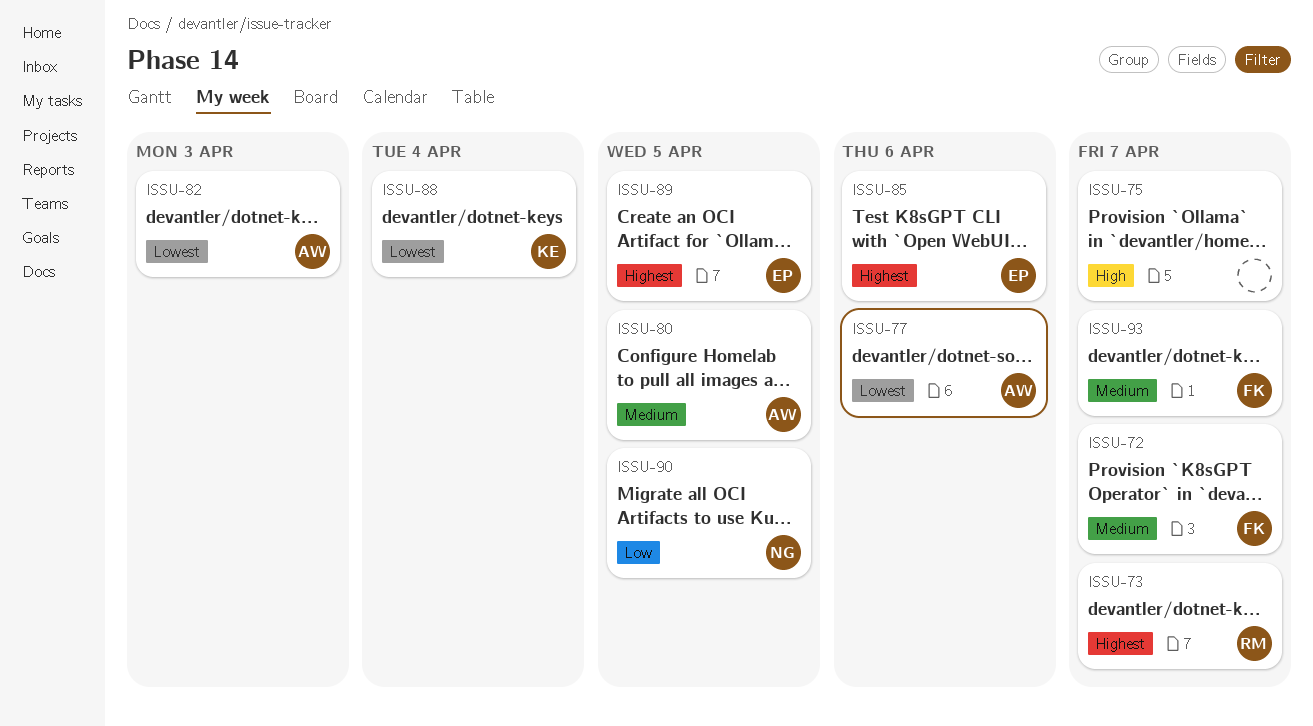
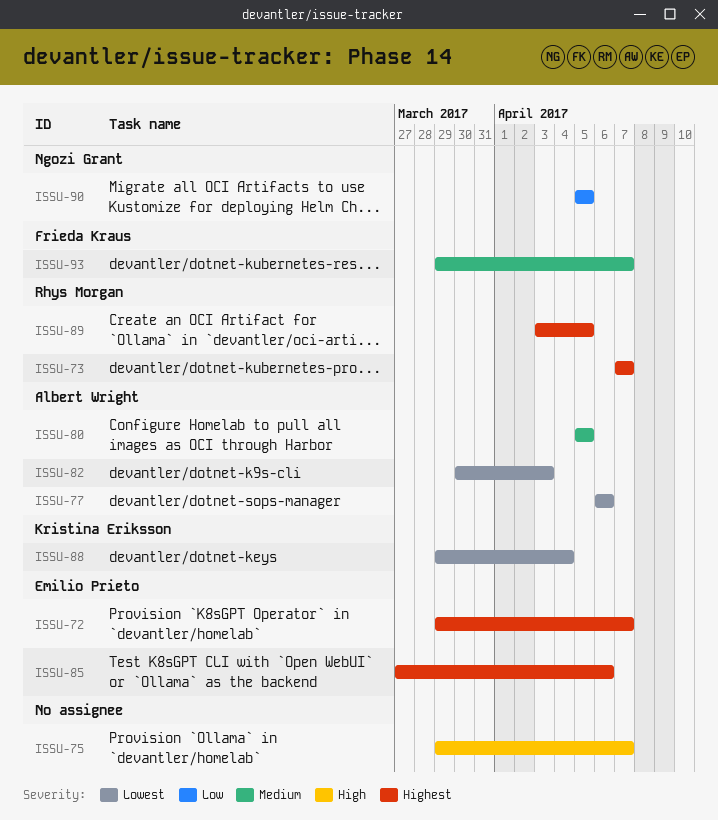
ISSU-72, owner: Frieda Kraus -> Emilio Prieto
ISSU-72, priority: Medium -> Highest
ISSU-89, owner: Emilio Prieto -> Rhys Morgan

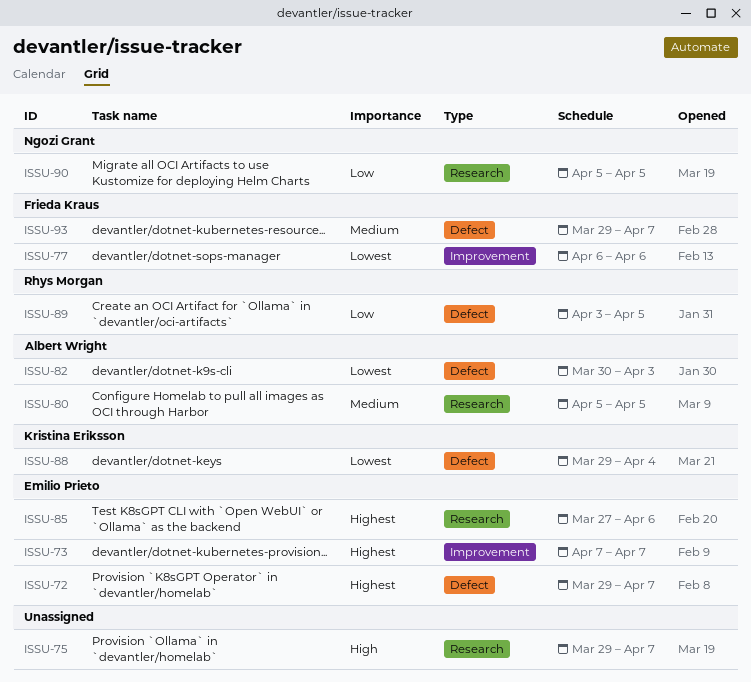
ISSU-73, owner: Rhys Morgan -> Emilio Prieto
ISSU-77, owner: Albert Wright -> Frieda Kraus
ISSU-89, priority: Highest -> Low

